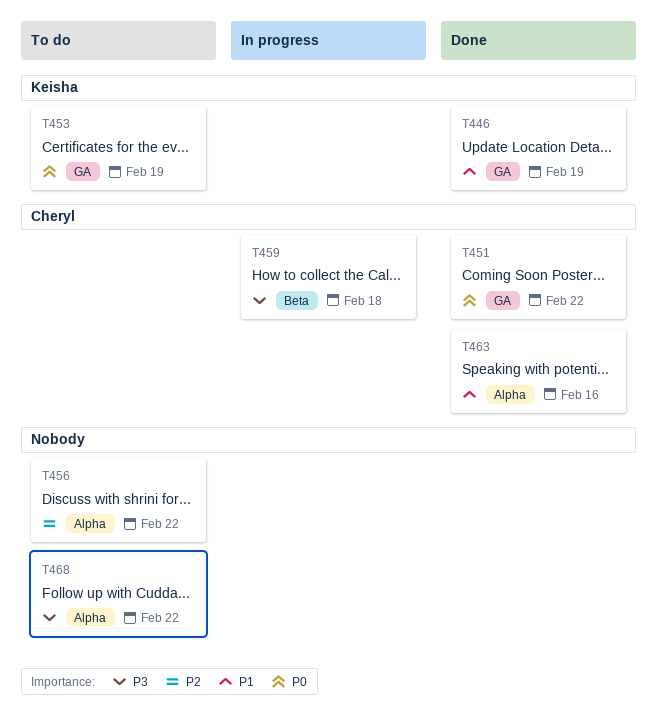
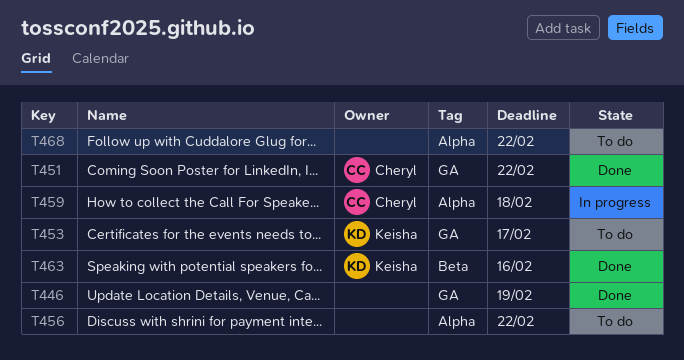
T446, owner: Keisha -> none
T453, due: Feb 19 -> Feb 17
T459, label: Beta -> Alpha
T463, owner: Cheryl -> Keisha
T463, label: Alpha -> Beta

